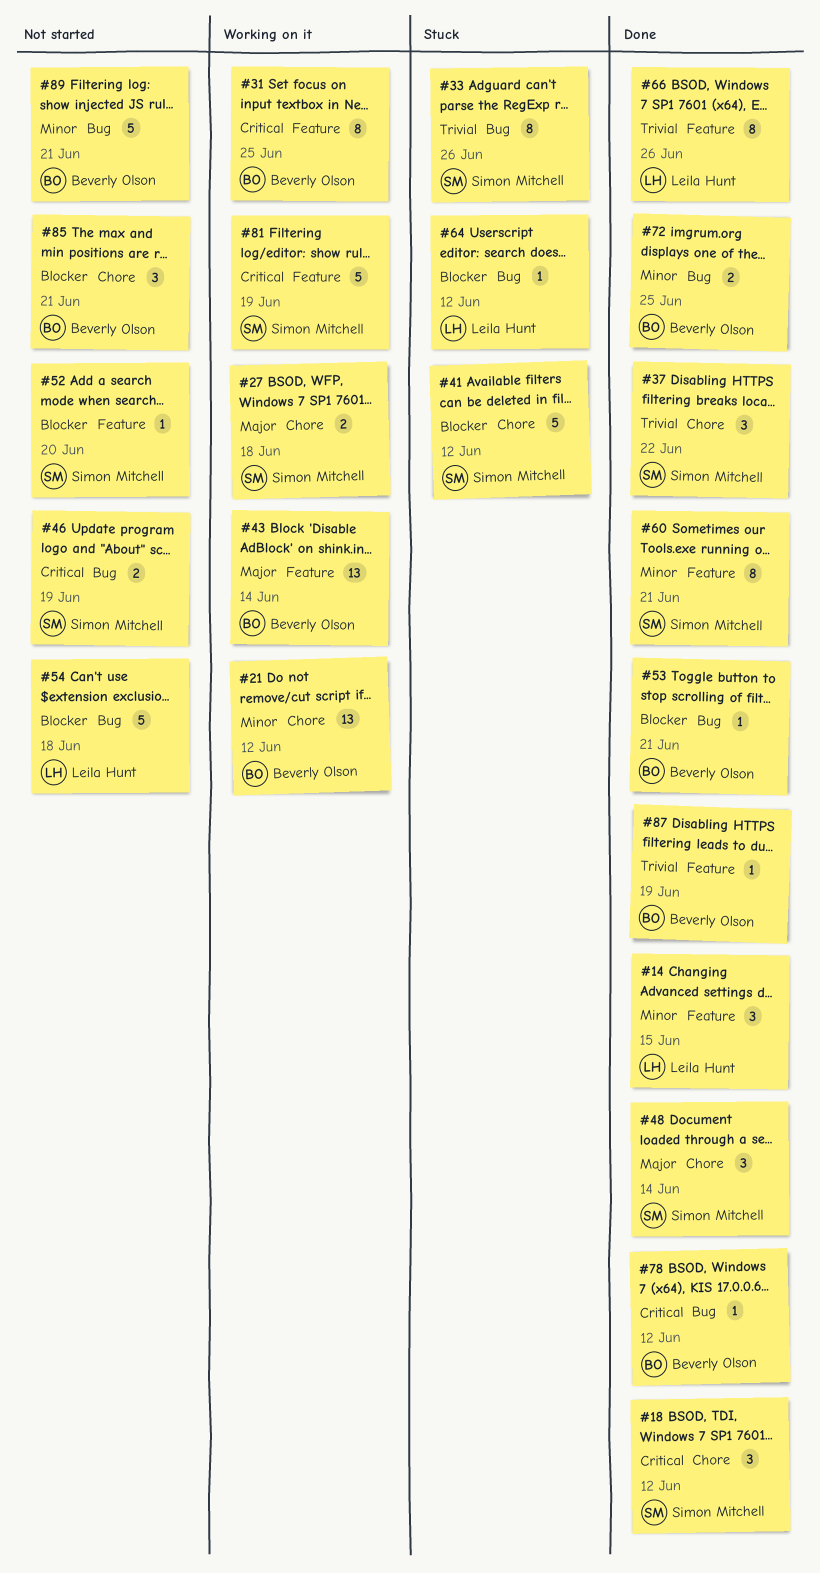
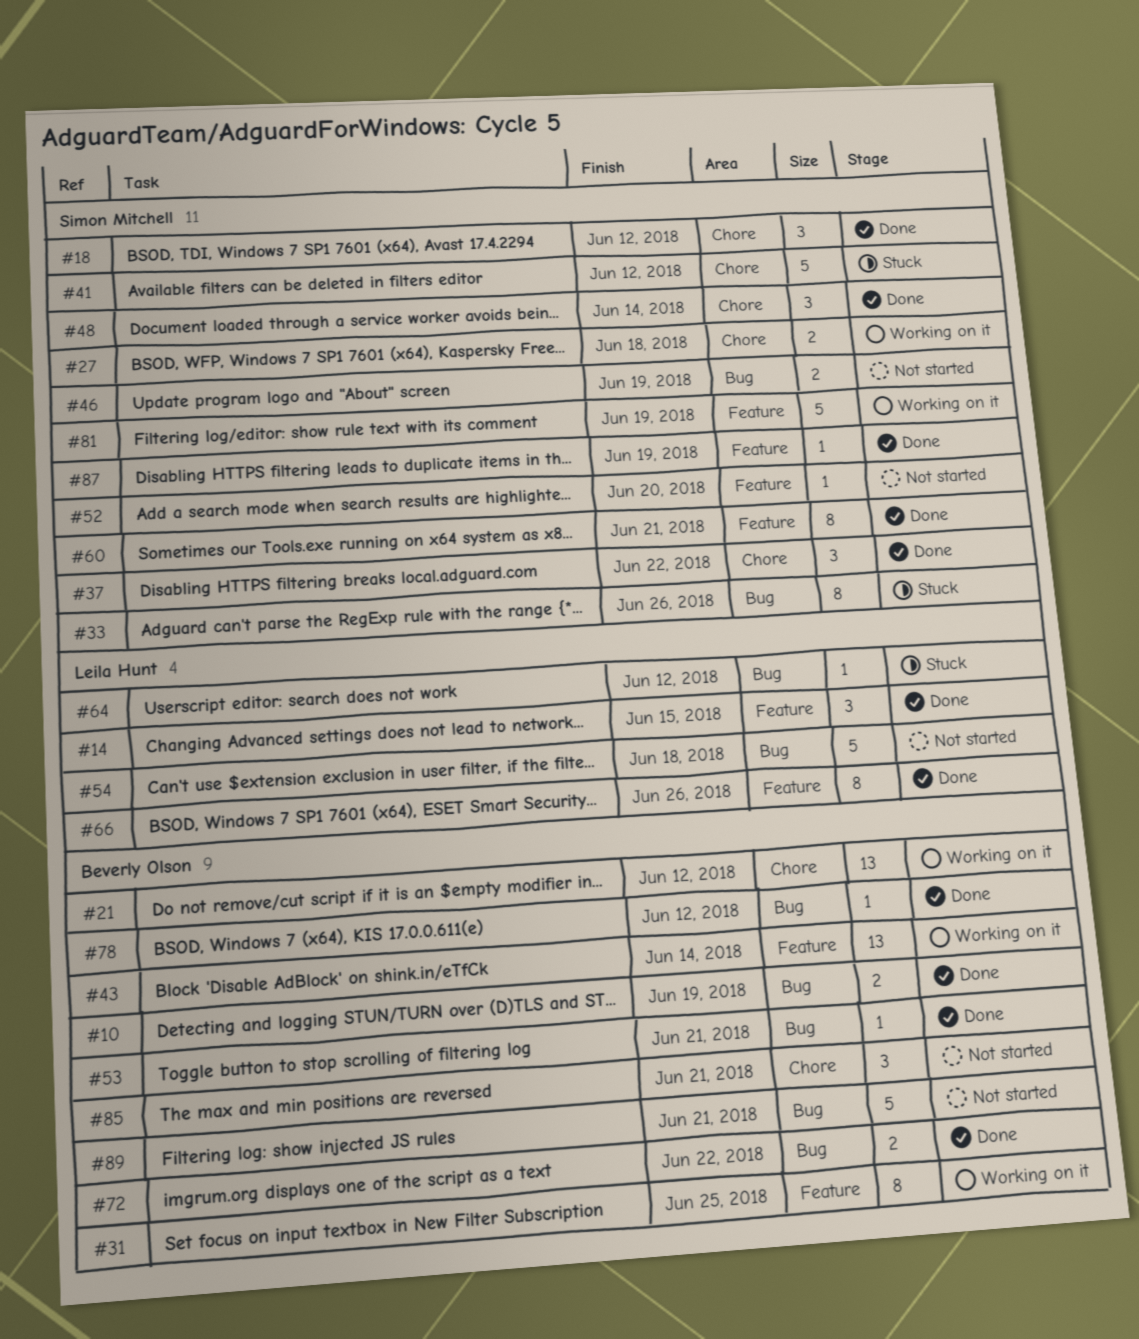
#10: none -> present
#72, due: Jun 25 -> Jun 22
#87, owner: Beverly Olson -> Simon Mitchell

